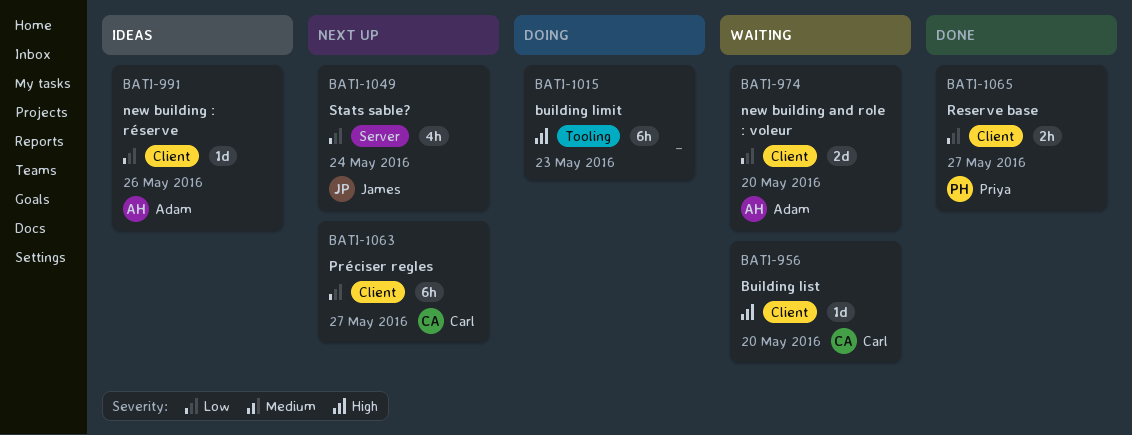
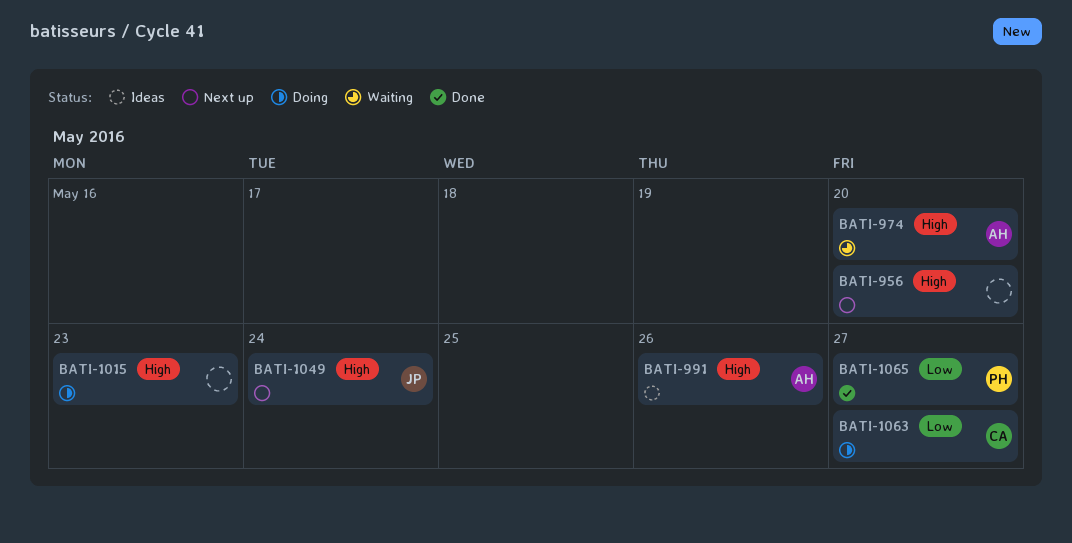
BATI-956, status: Waiting -> Next up
BATI-956, owner: Carl -> none
BATI-974, priority: Low -> High
BATI-991, priority: Low -> High
BATI-1049, priority: Low -> High
BATI-1063, status: Next up -> Doing

